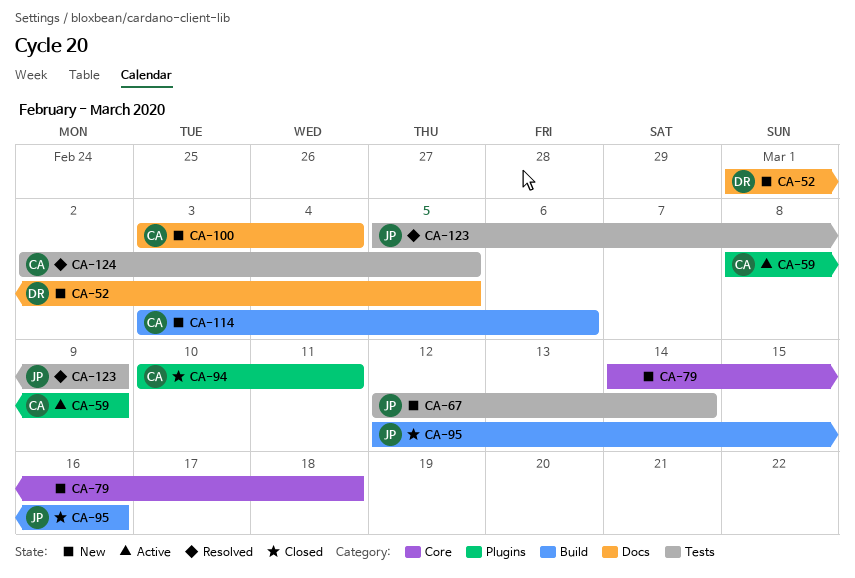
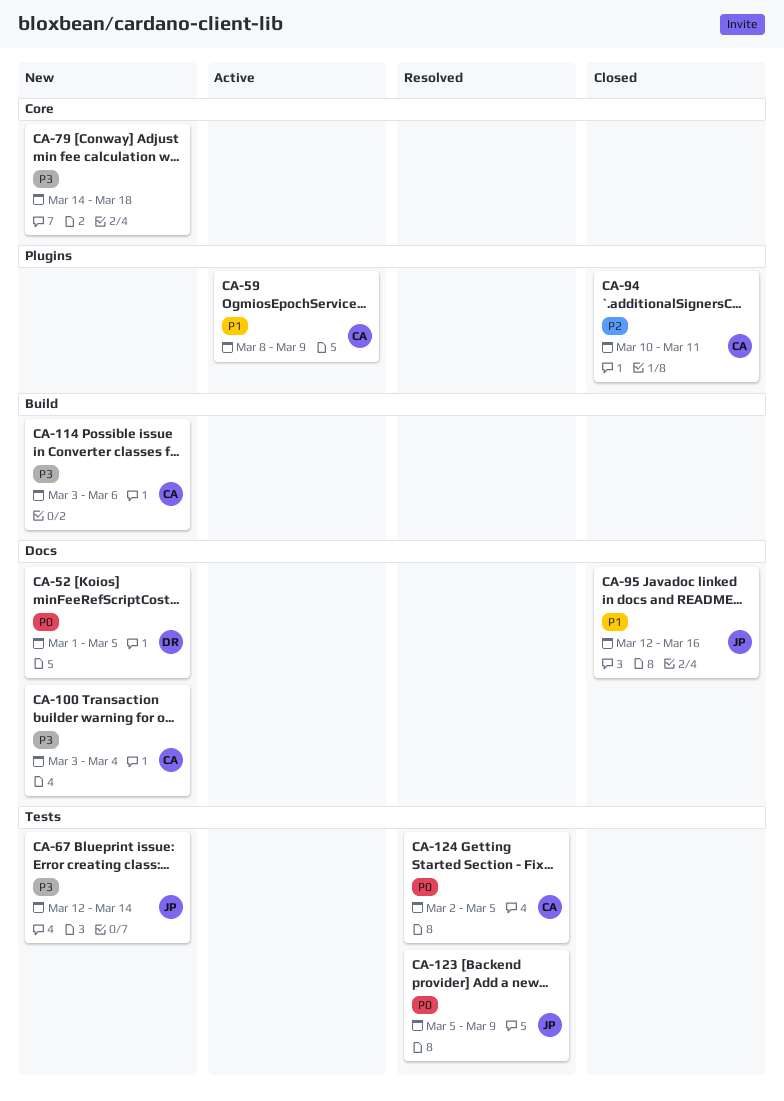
CA-95, label: Build -> Docs

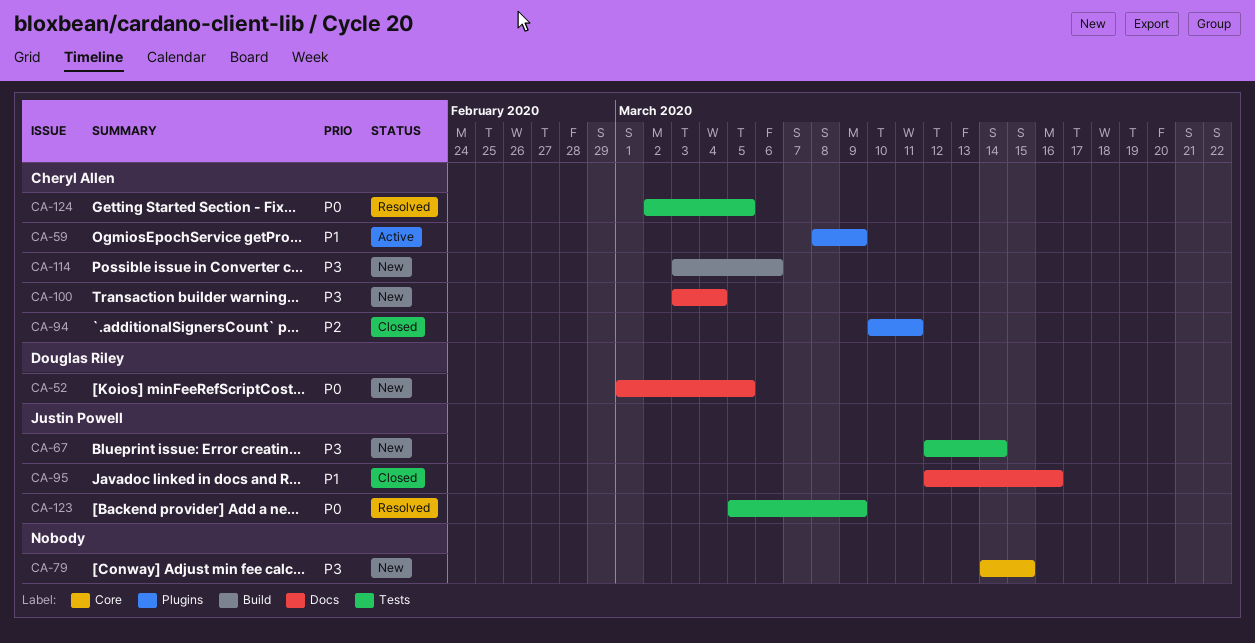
CA-79, due: Mar 18 -> Mar 15

